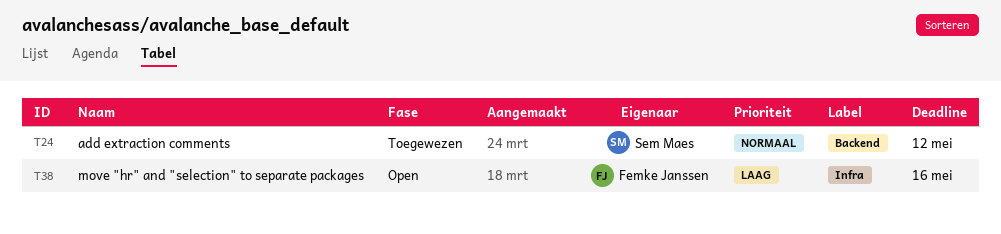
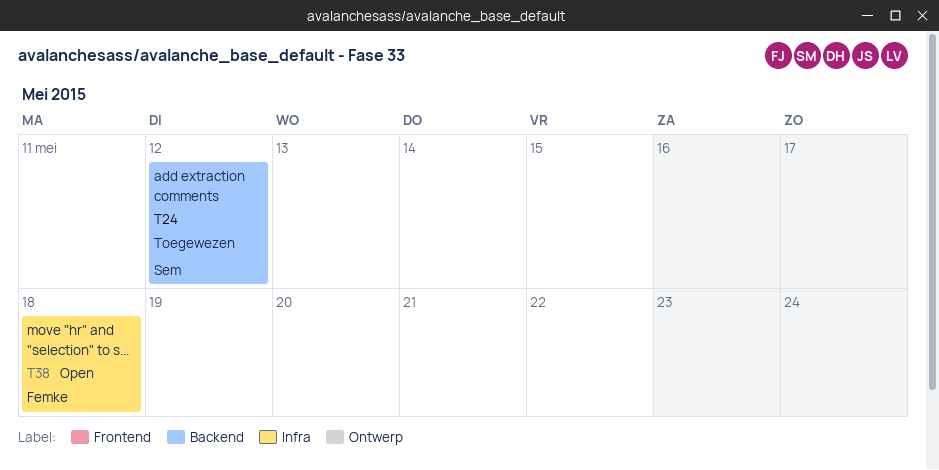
T38, due: May 16 -> May 18

